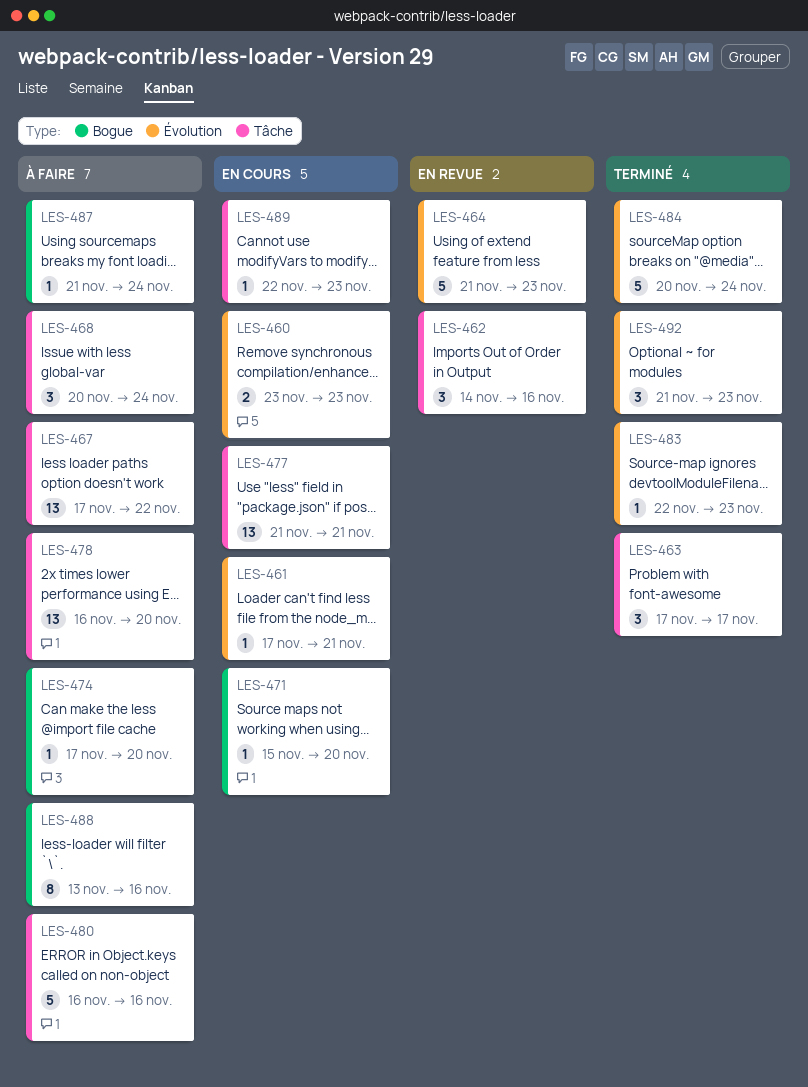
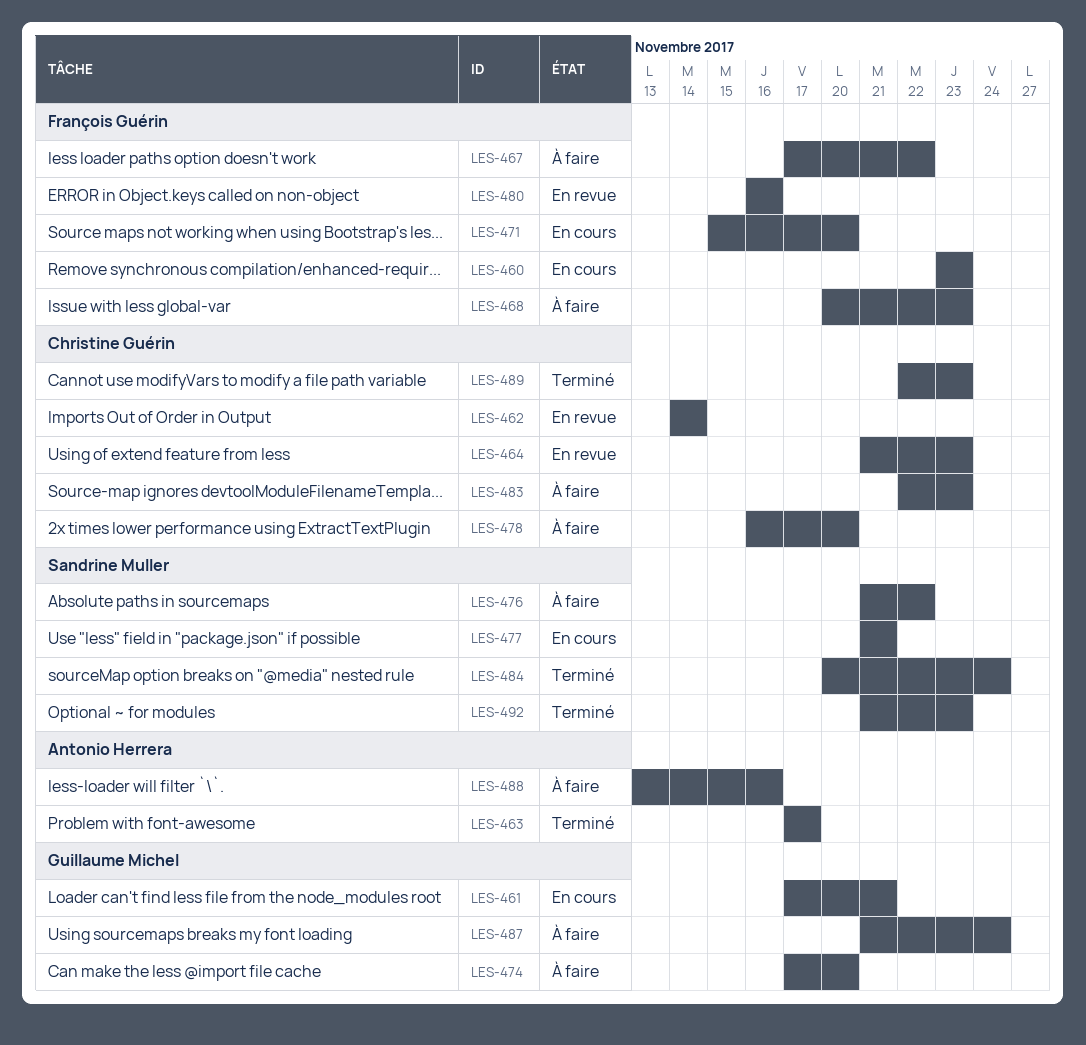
LES-462, due: Nov 16 -> Nov 14
LES-468, due: Nov 24 -> Nov 23
LES-476: none -> present
LES-480, status: À faire -> En revue
LES-483, status: Terminé -> À faire
LES-489, status: En cours -> Terminé

